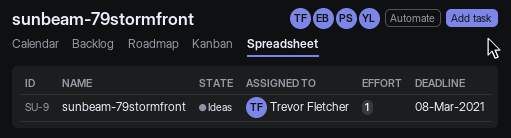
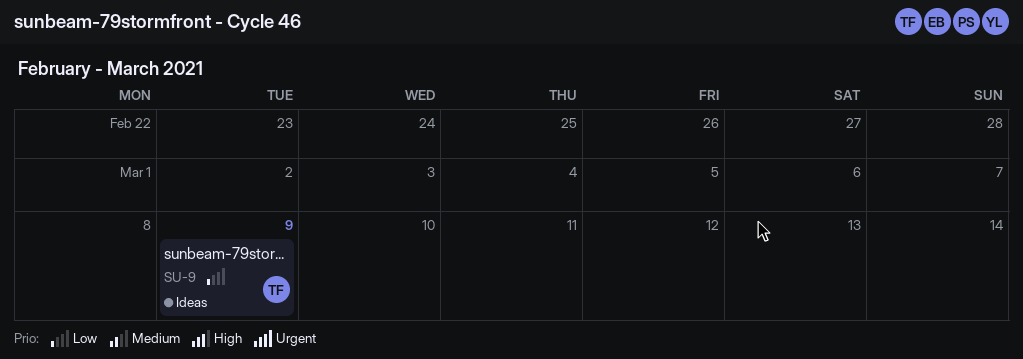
SU-9, due: Mar 8 -> Mar 9

